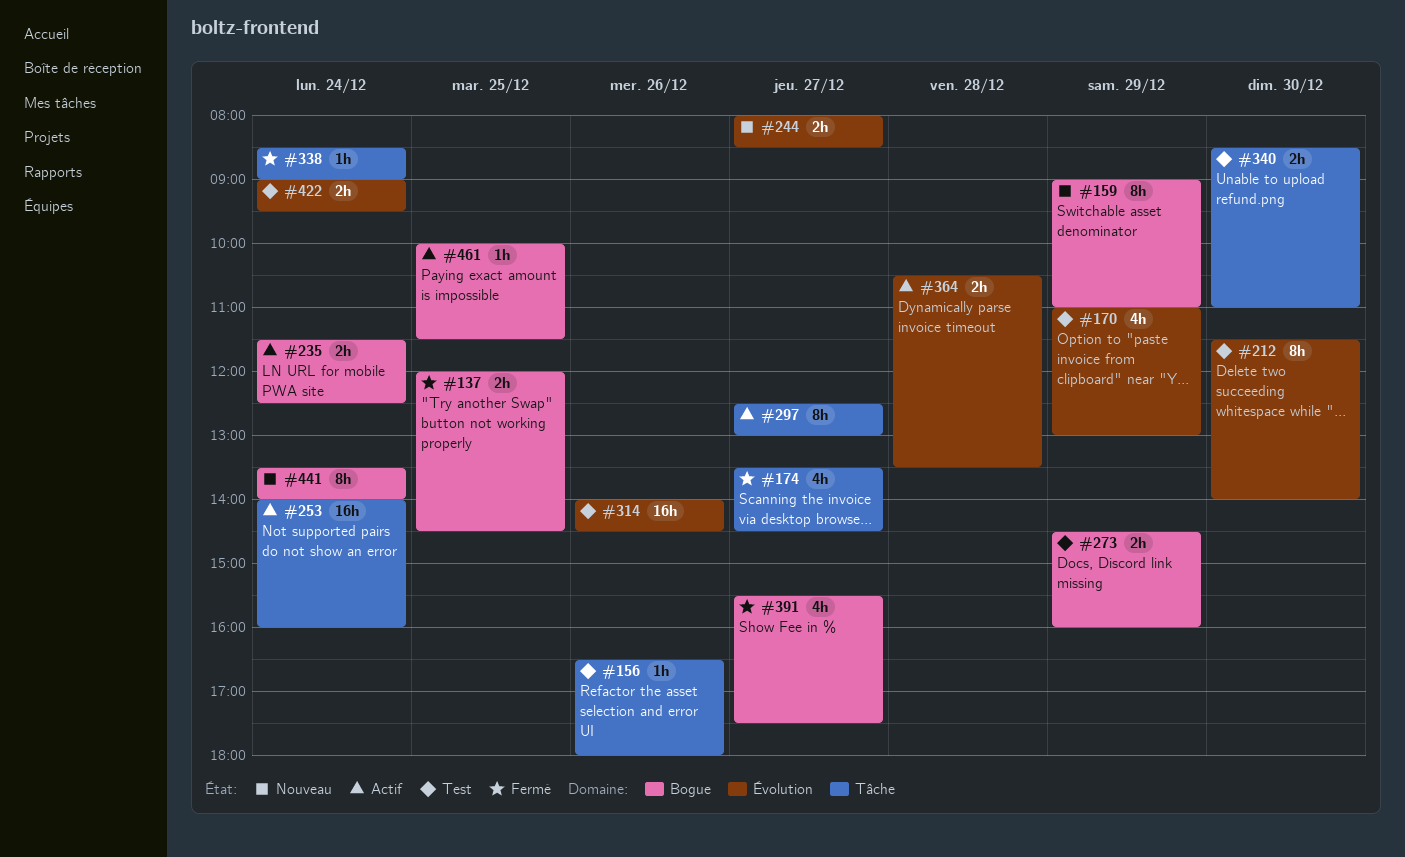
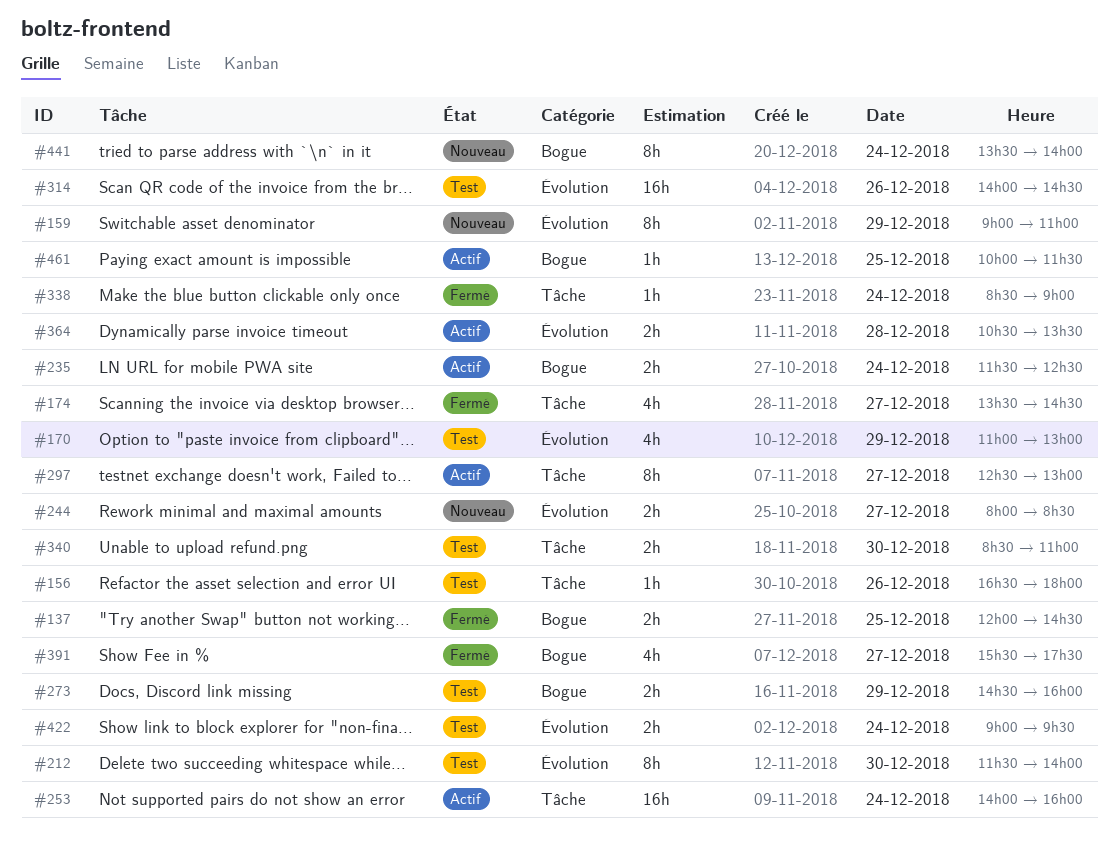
#159, label: Bogue -> Évolution

